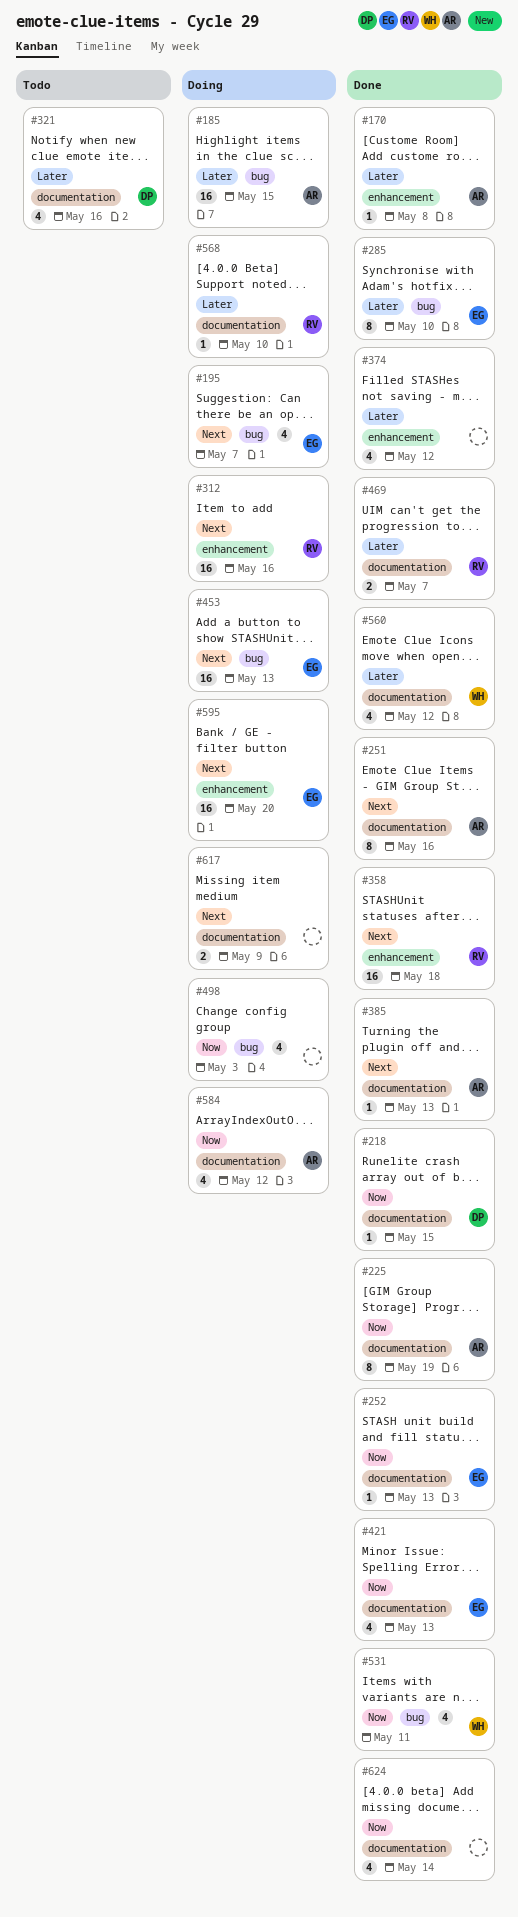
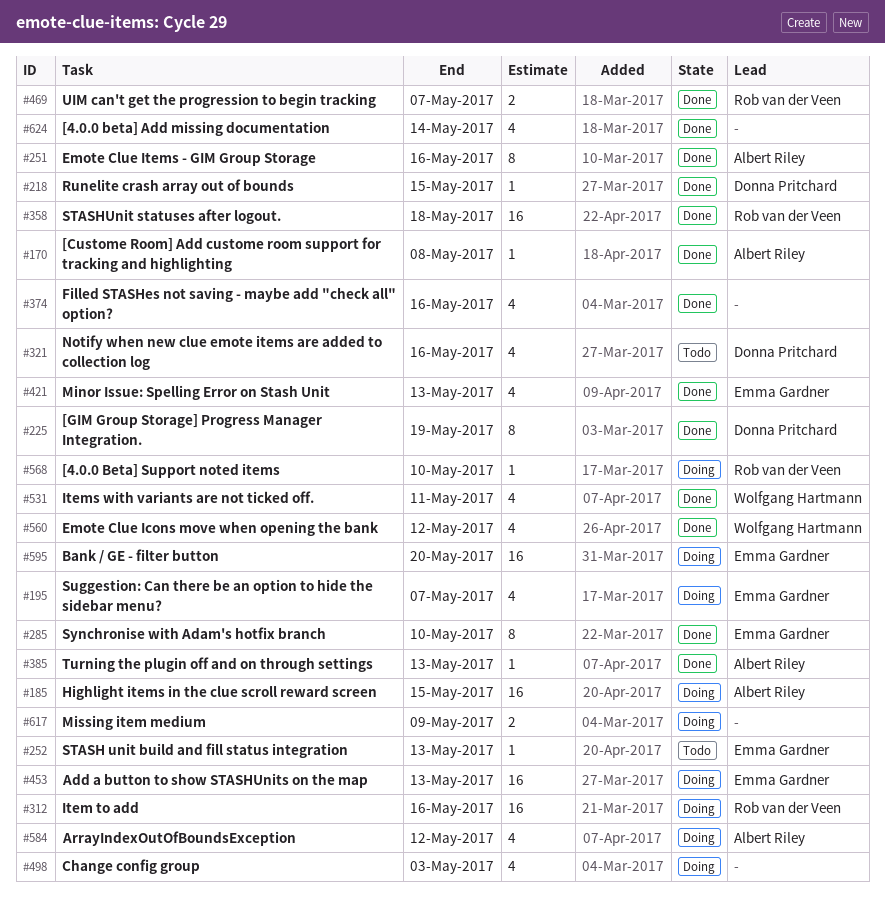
#225, owner: Albert Riley -> Donna Pritchard
#252, status: Done -> Todo
#374, due: May 12 -> May 16

